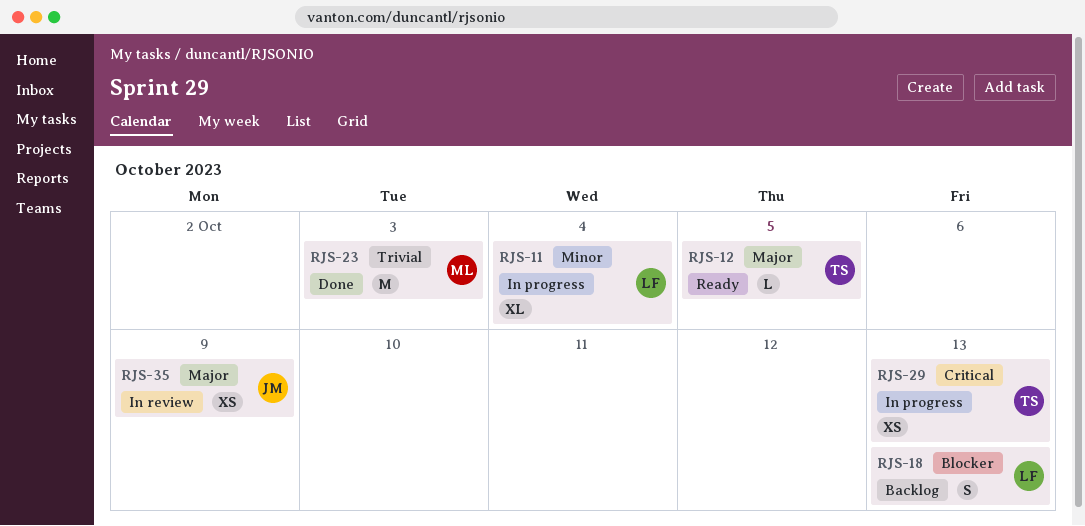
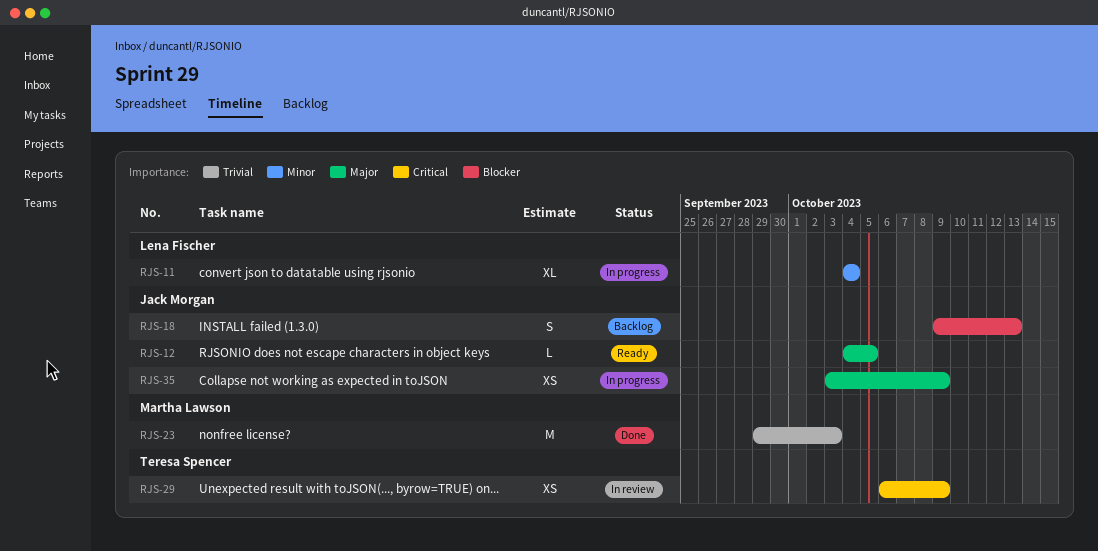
RJS-12, owner: Teresa Spencer -> Jack Morgan
RJS-18, owner: Lena Fischer -> Jack Morgan
RJS-29, status: In progress -> In review
RJS-29, due: Oct 13 -> Oct 9
RJS-35, status: In review -> In progress

